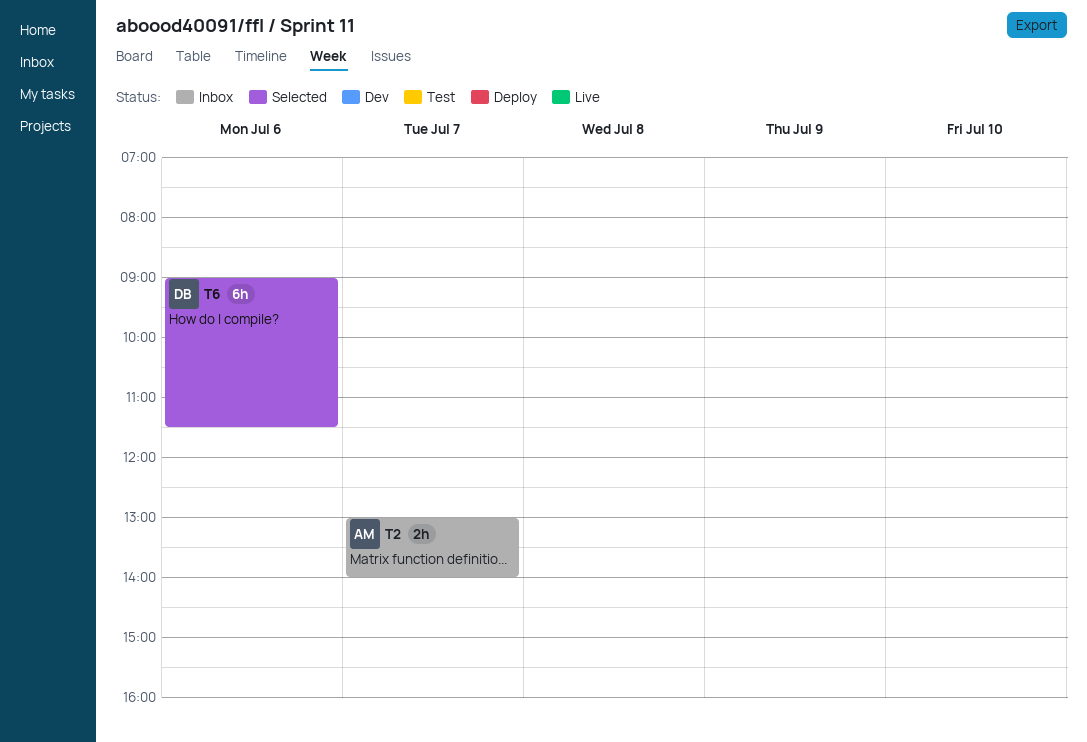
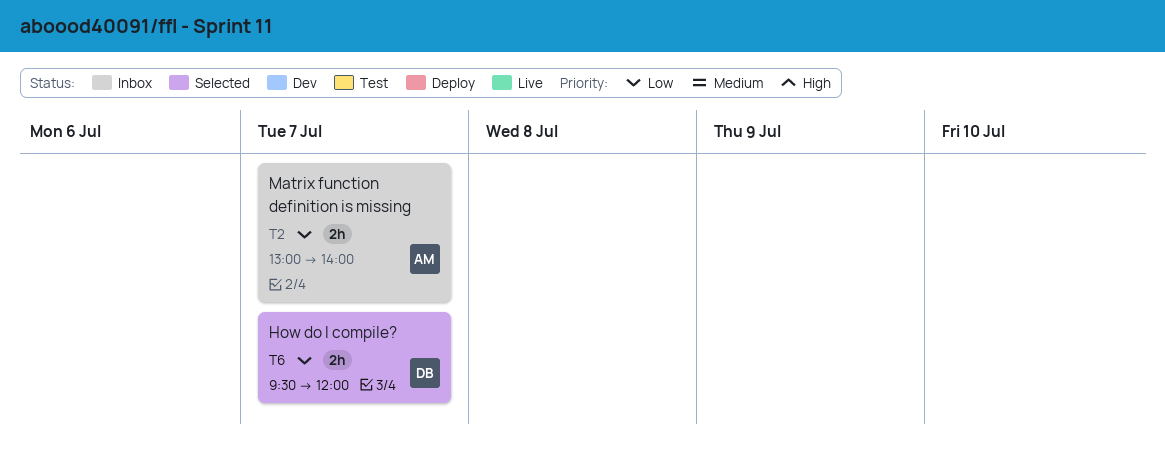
T6, estimate: 6h -> 2h
T6, day: Jul 6 -> Jul 7
T6, begins: 09:00 -> 09:30
T6, ends: 11:30 -> 12:00

